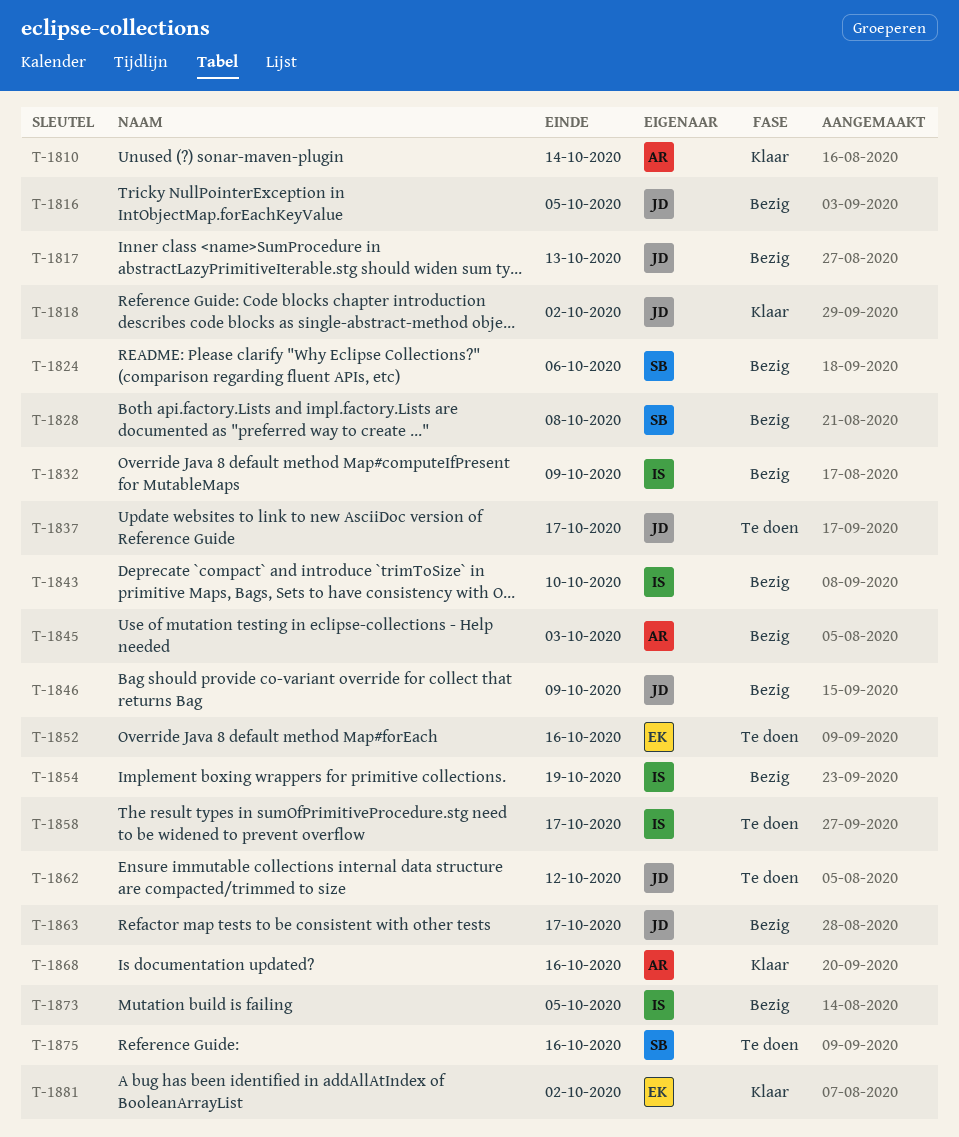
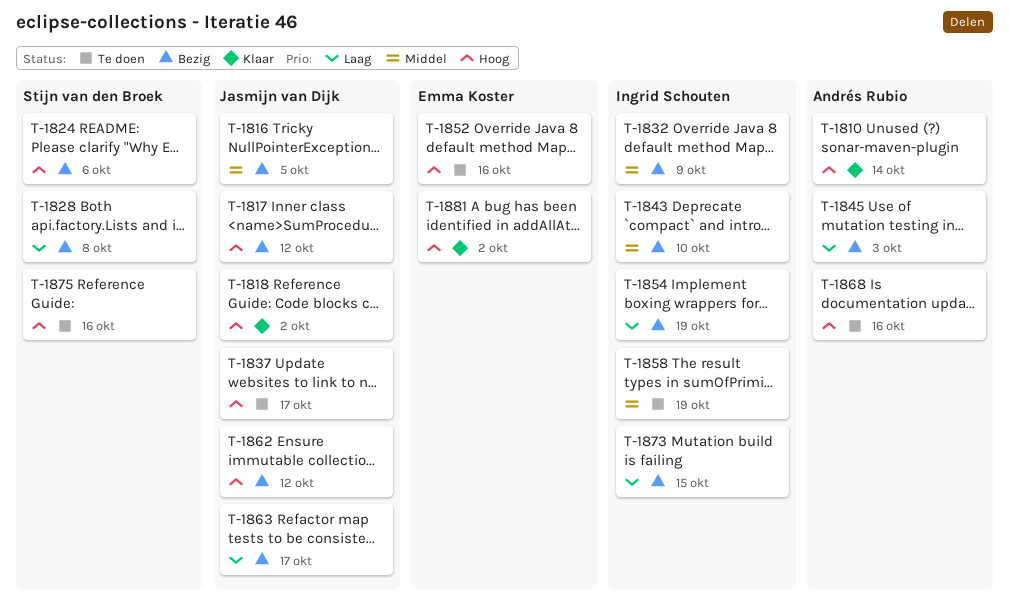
T-1817, due: Oct 13 -> Oct 12
T-1846: present -> none
T-1858, due: Oct 17 -> Oct 19
T-1862, status: Te doen -> Bezig
T-1868, status: Klaar -> Te doen
T-1873, due: Oct 5 -> Oct 15

